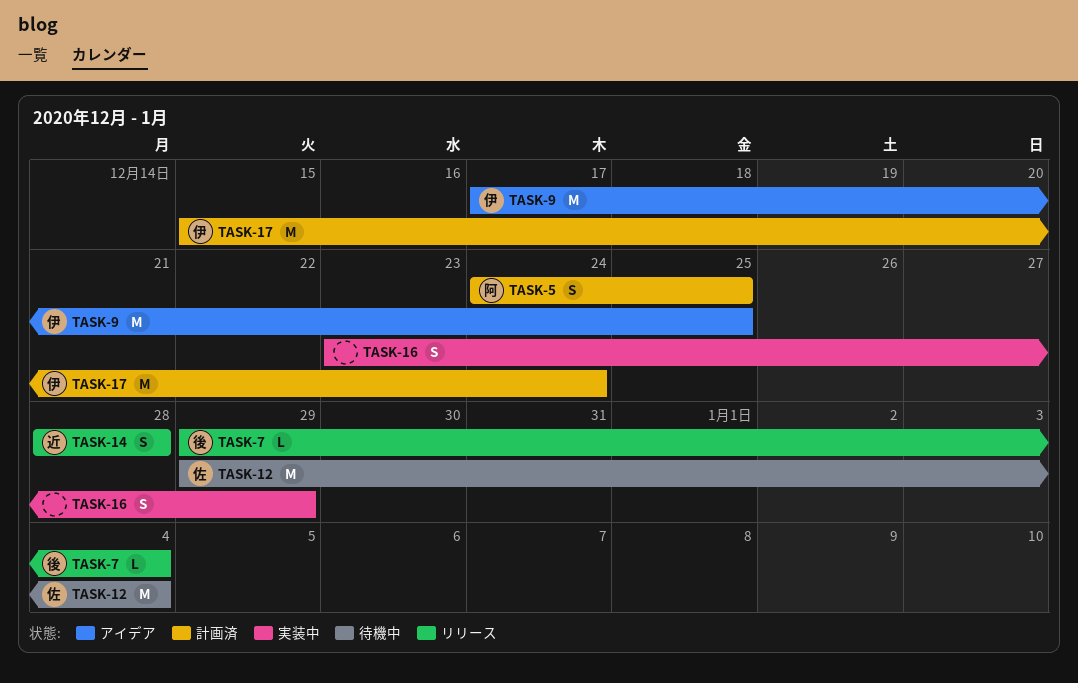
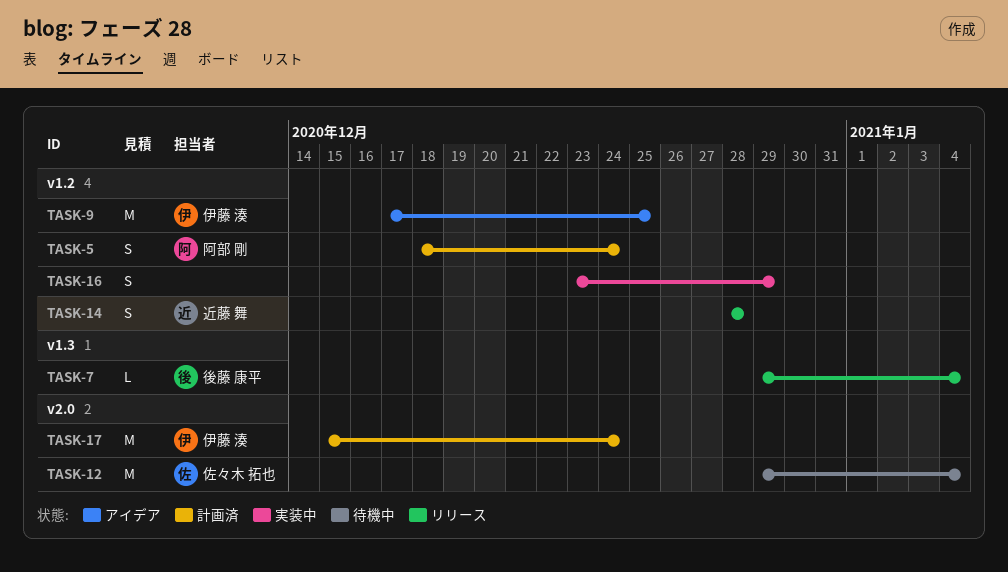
TASK-5, start: Dec 24 -> Dec 18
TASK-5, due: Dec 25 -> Dec 24

